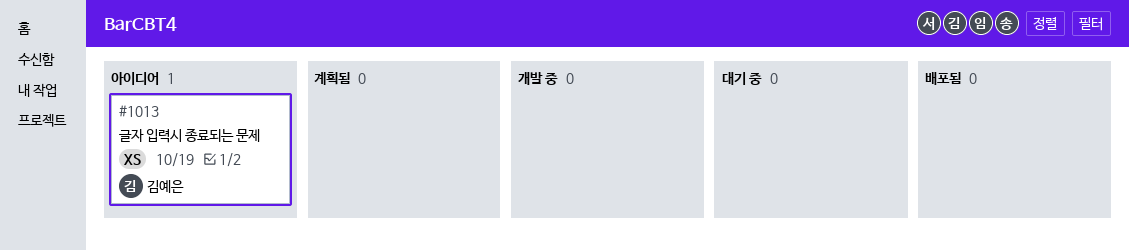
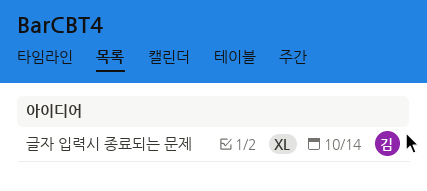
글자 입력시 종료되는 문제, estimate: XS -> XL
글자 입력시 종료되는 문제, due: Oct 19 -> Oct 14

